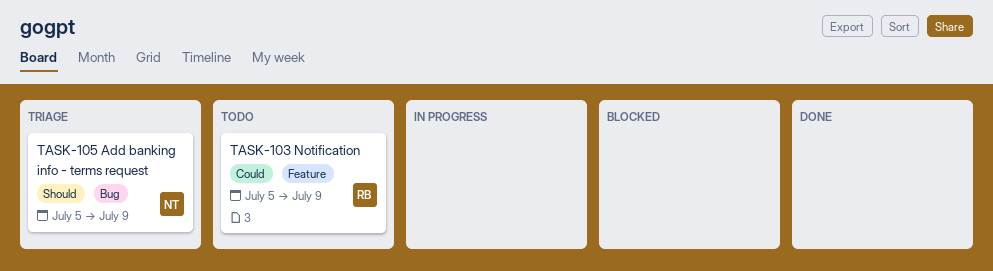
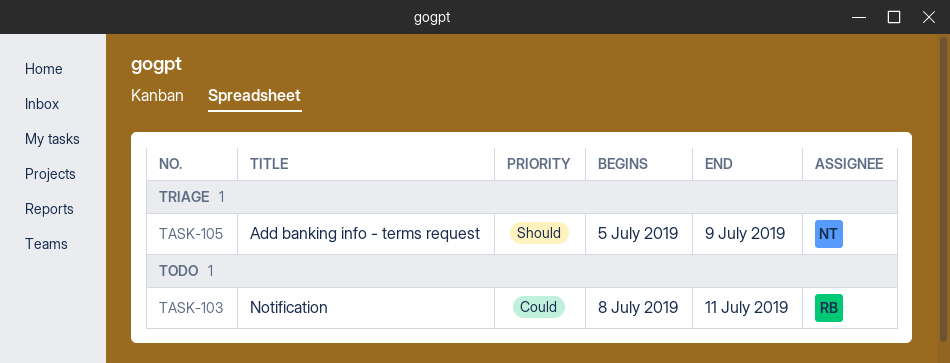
TASK-103, start: Jul 5 -> Jul 8
TASK-103, due: Jul 9 -> Jul 11

